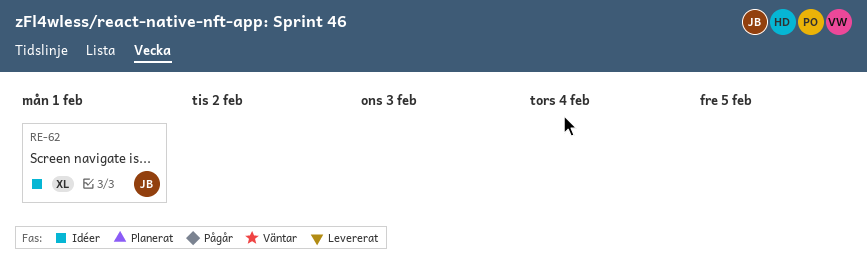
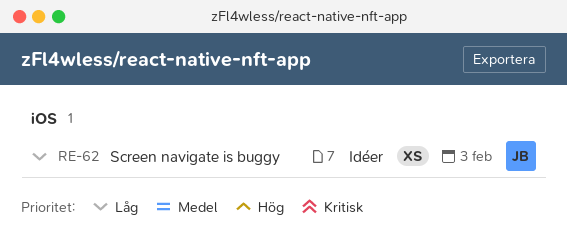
RE-62, estimate: XL -> XS
RE-62, due: Feb 1 -> Feb 3

